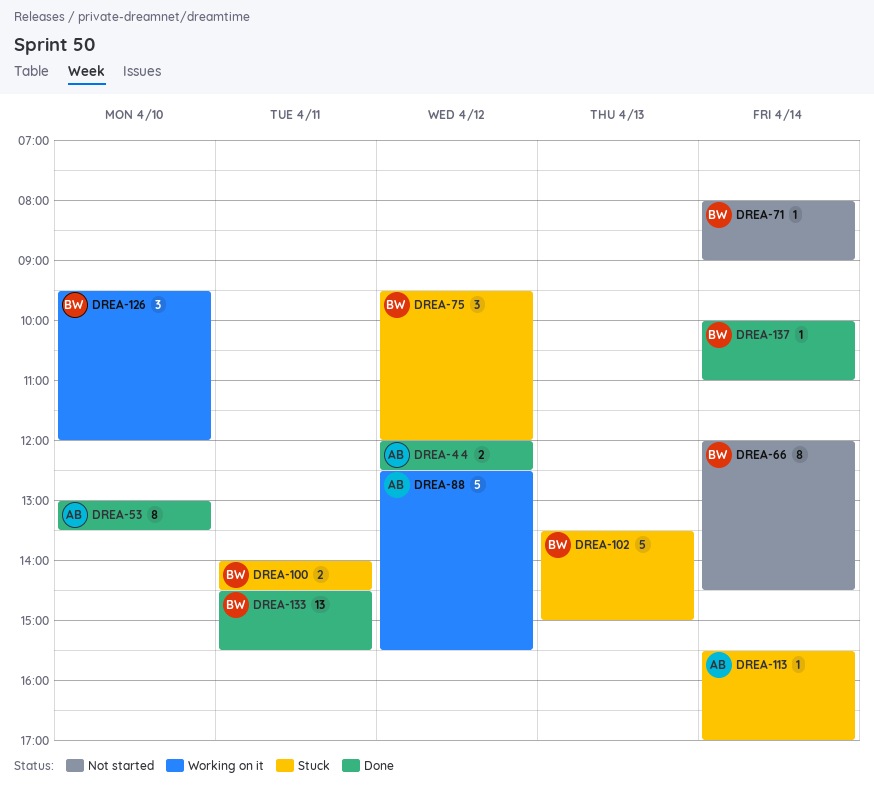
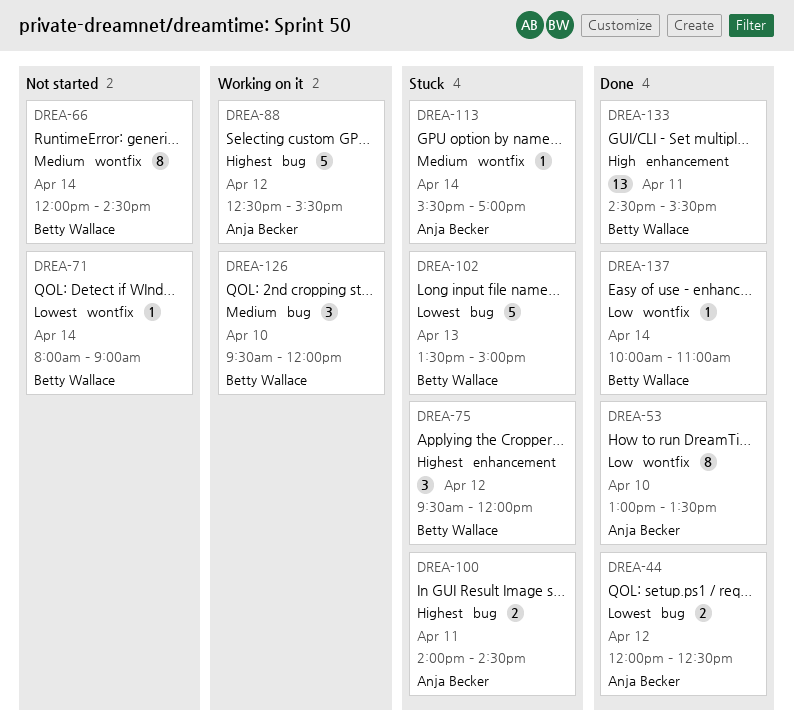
DREA-100, owner: Betty Wallace -> Anja Becker

